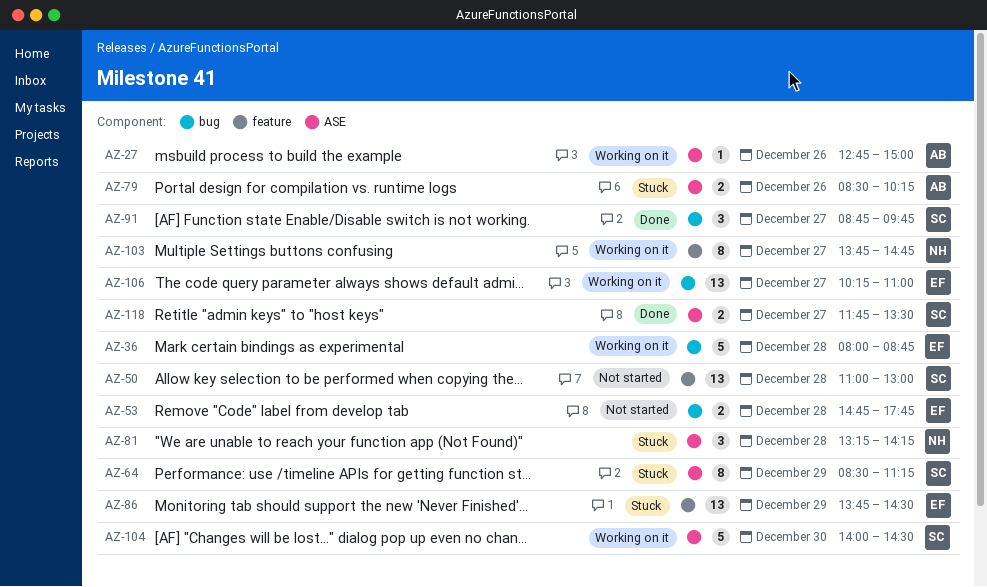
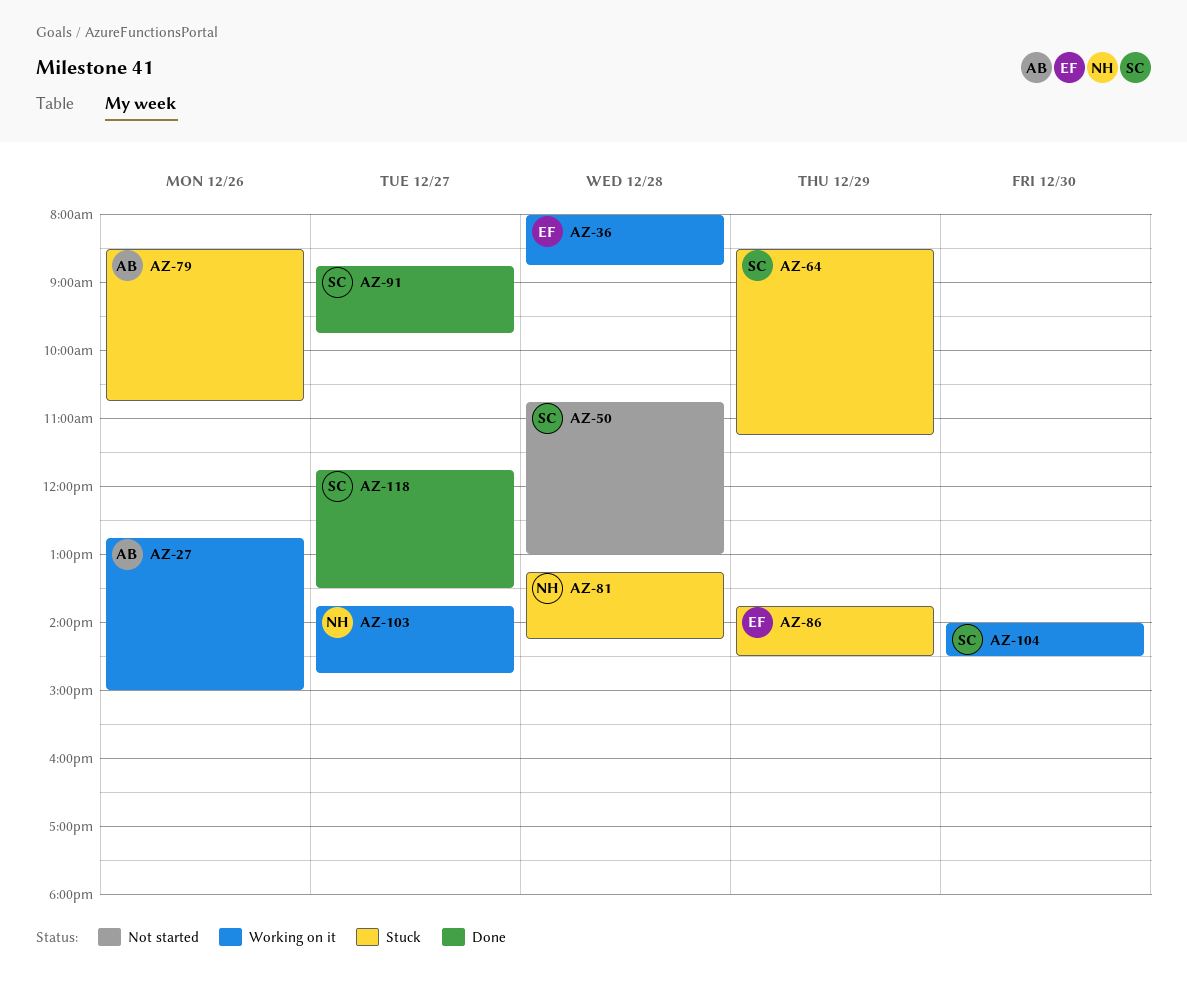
AZ-50, begins: 11:00 -> 10:45
AZ-53: present -> none
AZ-79, ends: 10:15 -> 10:45
AZ-106: present -> none

